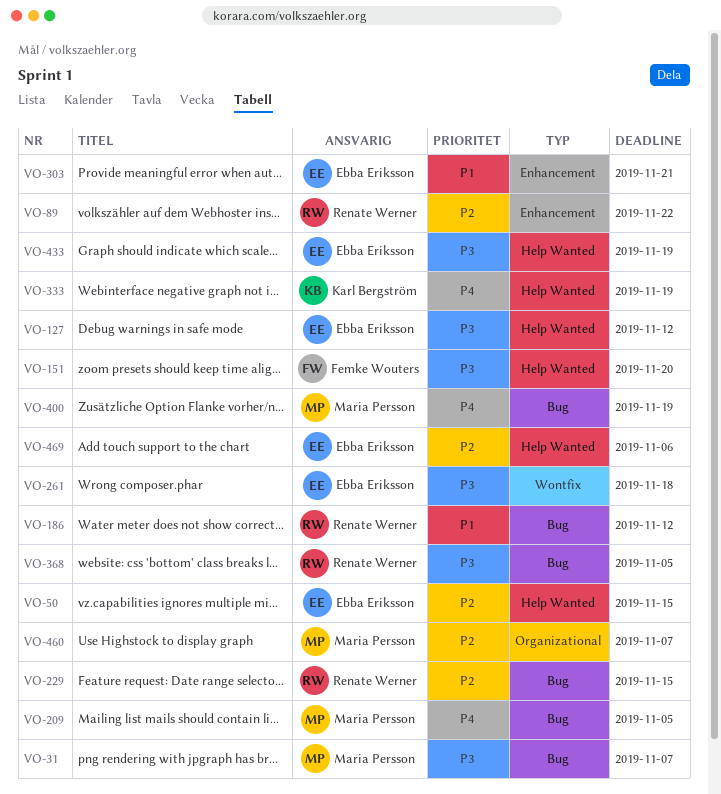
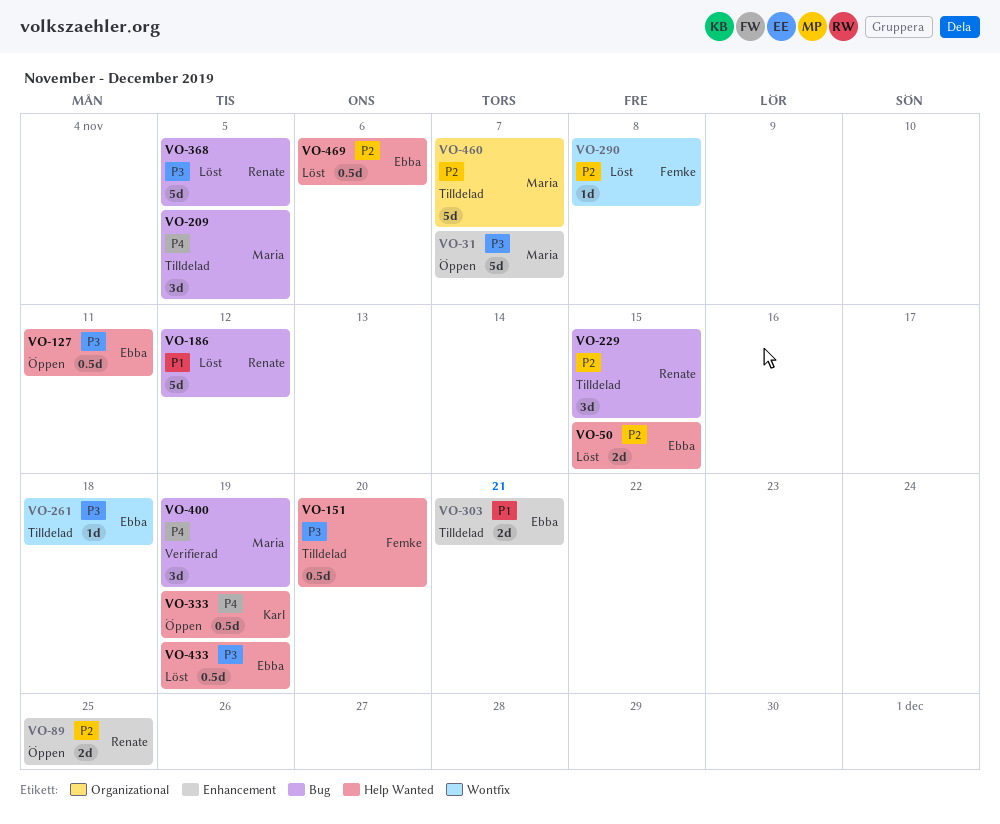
VO-31, label: Bug -> Enhancement
VO-89, due: Nov 22 -> Nov 25
VO-127, due: Nov 12 -> Nov 11
VO-290: none -> present

